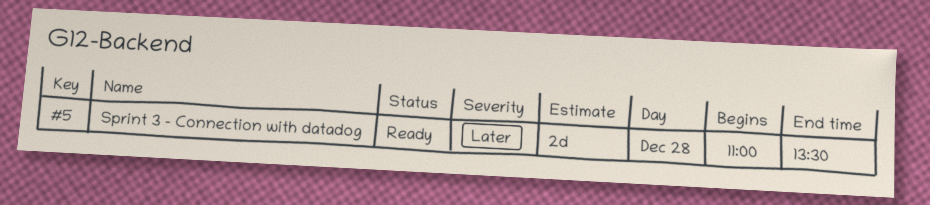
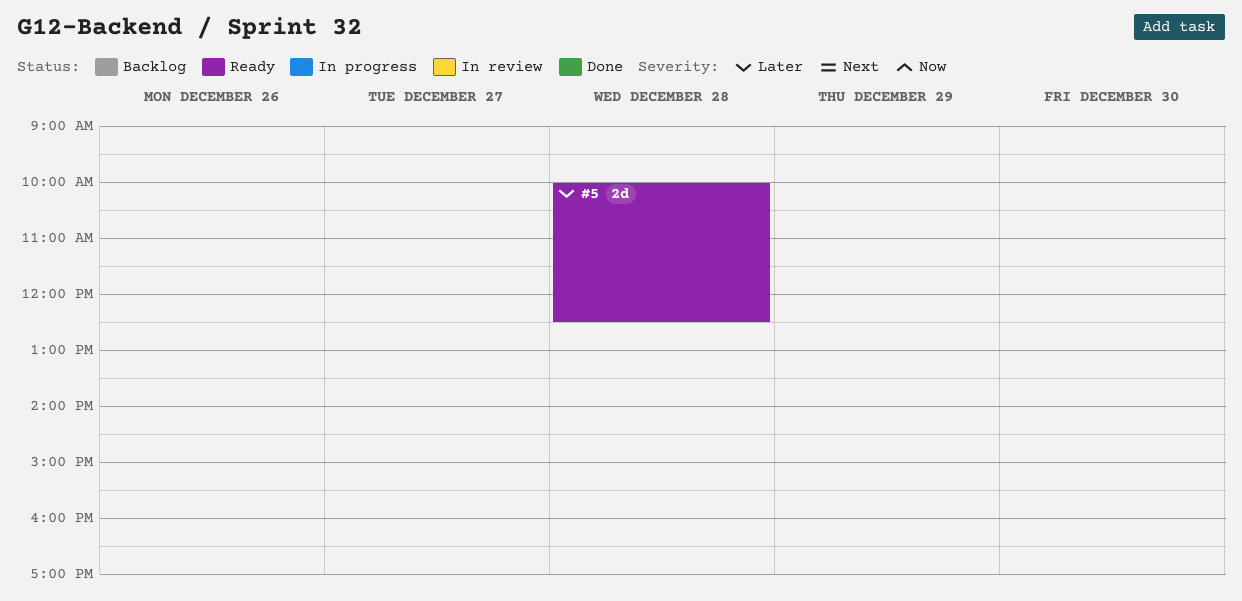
#5, begins: 11:00 -> 10:00
#5, ends: 13:30 -> 12:30

